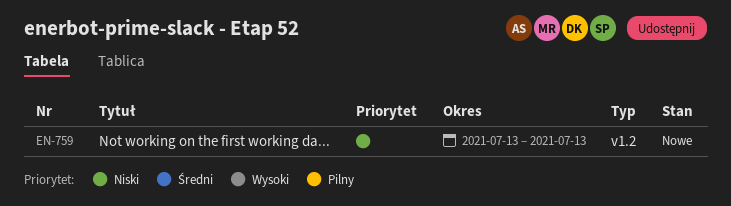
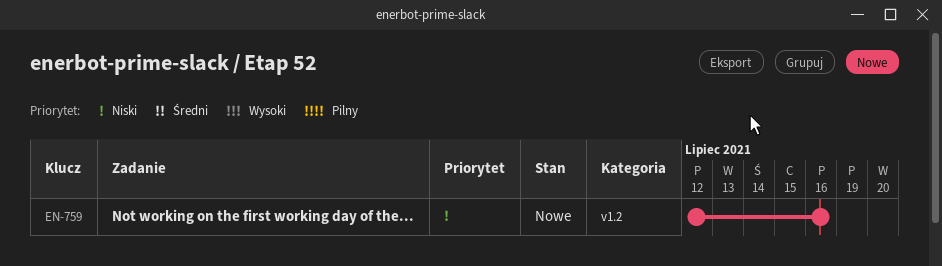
EN-759, start: Jul 13 -> Jul 12
EN-759, due: Jul 13 -> Jul 16

